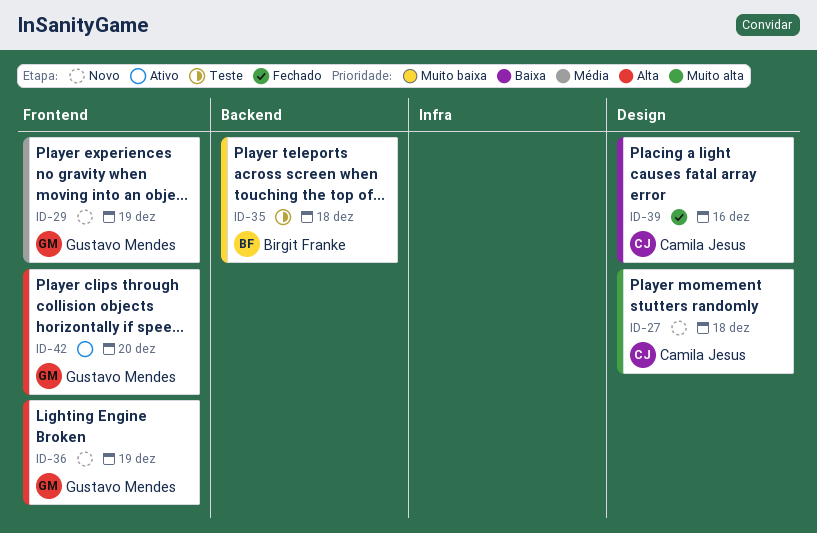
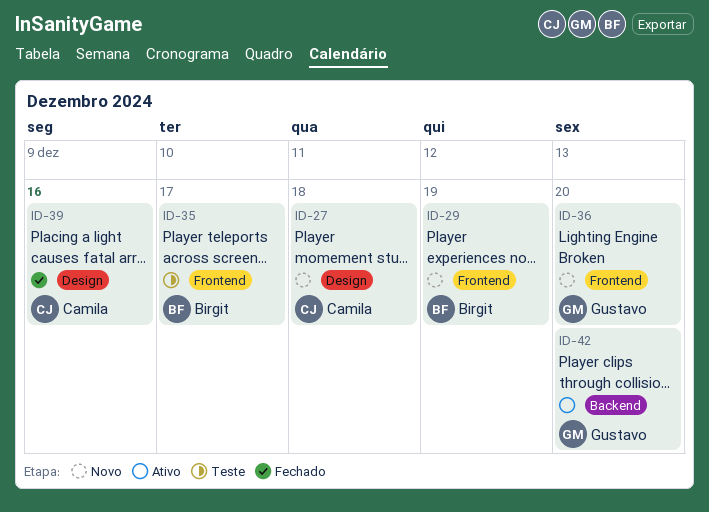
ID-29, owner: Gustavo Mendes -> Birgit Franke
ID-35, label: Backend -> Frontend
ID-35, due: Dec 18 -> Dec 17
ID-36, due: Dec 19 -> Dec 20
ID-42, label: Frontend -> Backend

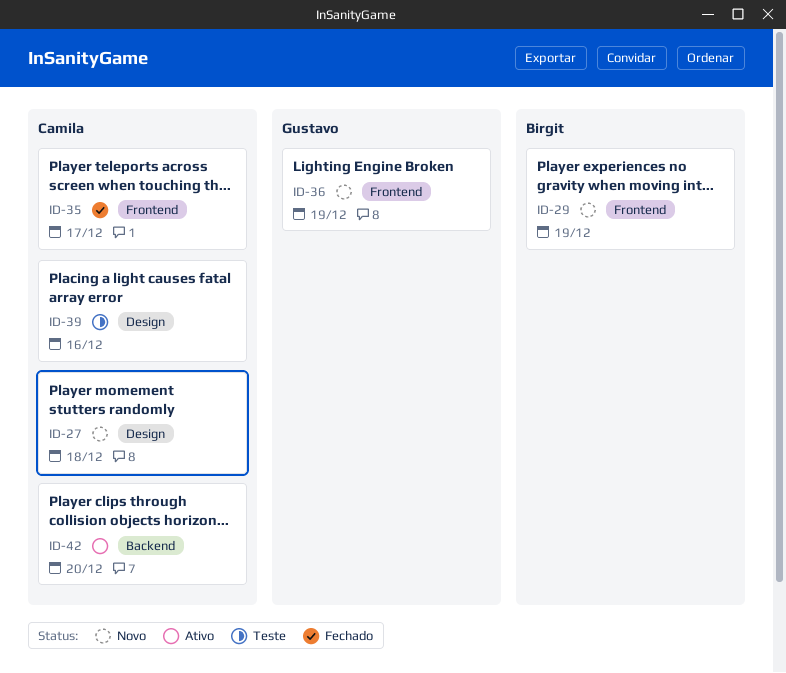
ID-35, status: Teste -> Fechado
ID-35, owner: Birgit -> Camila
ID-36, due: Dec 20 -> Dec 19
ID-39, status: Fechado -> Teste
ID-42, owner: Gustavo -> Camila

